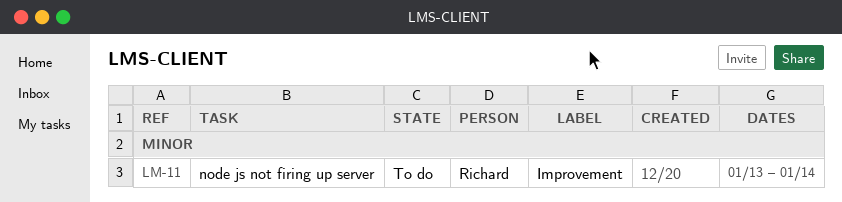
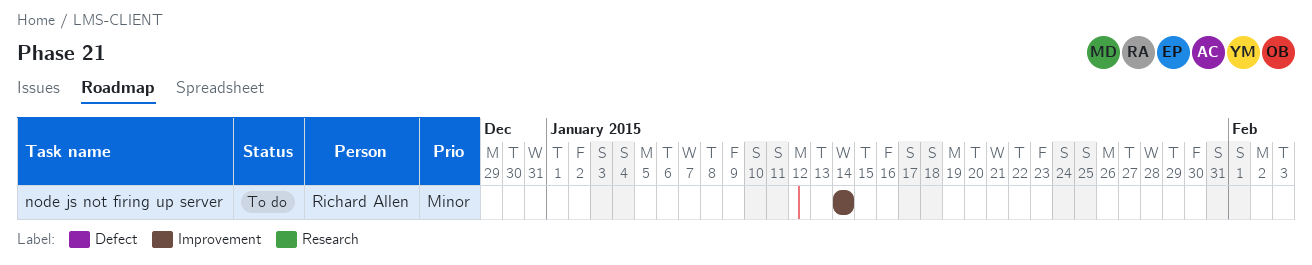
node js not firing up server, start: Jan 13 -> Jan 14

